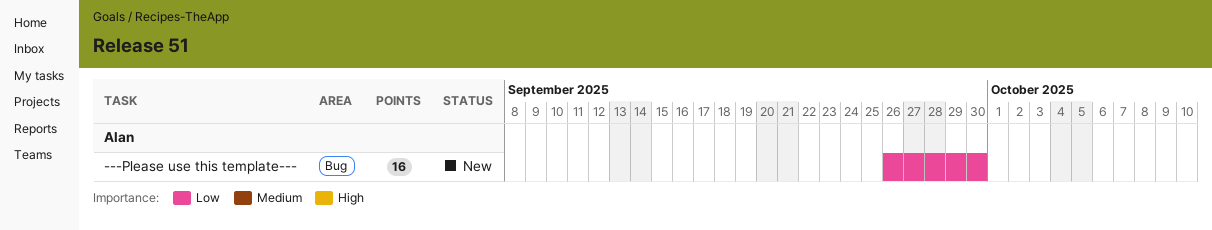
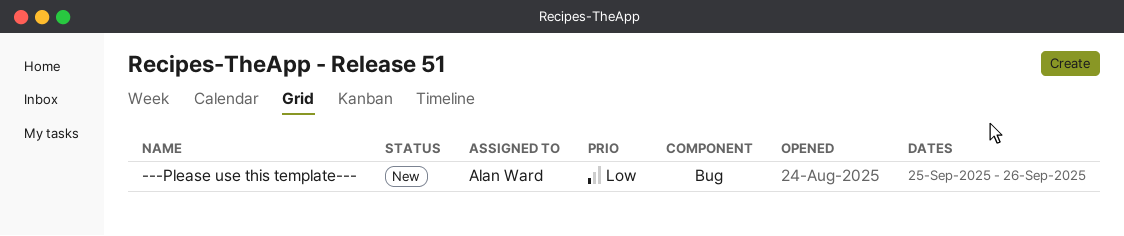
---Please use this template---, start: Sep 26 -> Sep 25
---Please use this template---, due: Sep 30 -> Sep 26

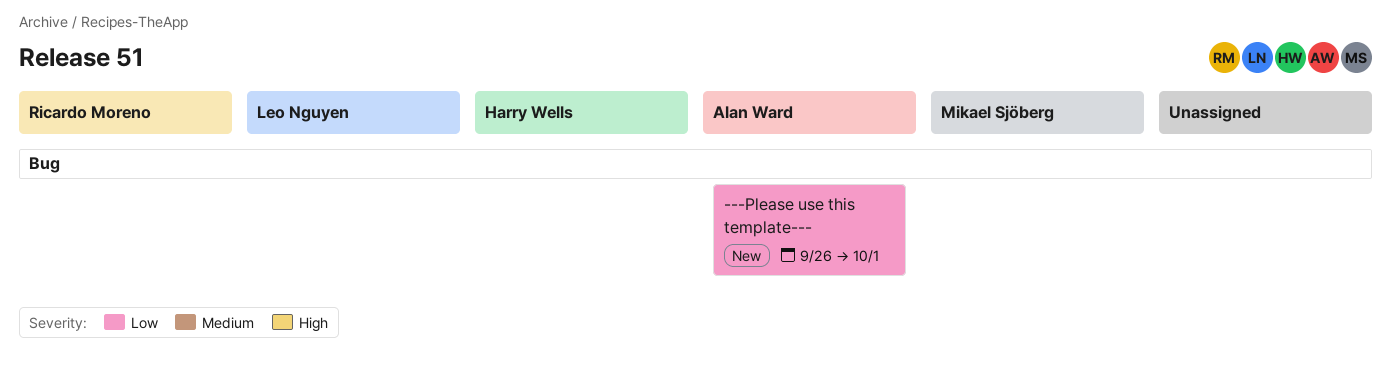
---Please use this template---, start: Sep 25 -> Sep 26
---Please use this template---, due: Sep 26 -> Oct 1

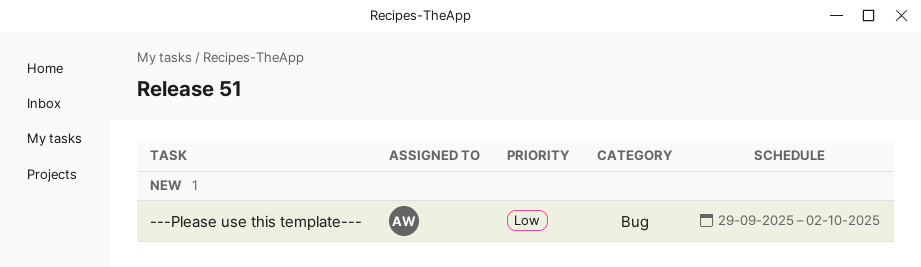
---Please use this template---, start: Sep 26 -> Sep 29
---Please use this template---, due: Oct 1 -> Oct 2

